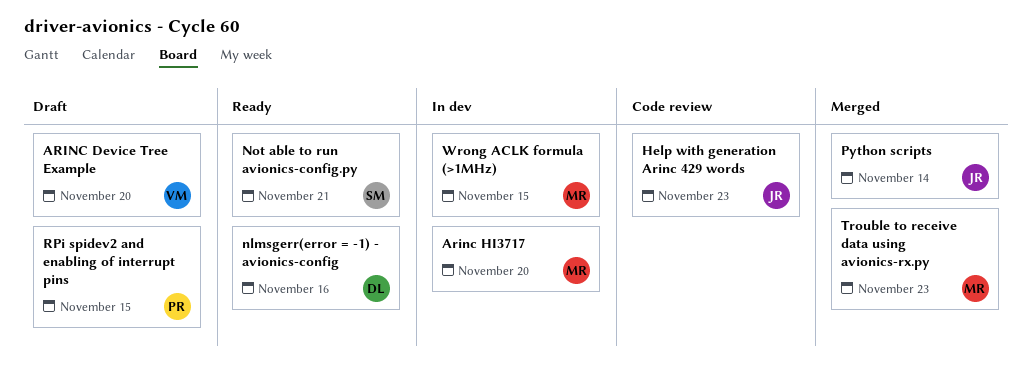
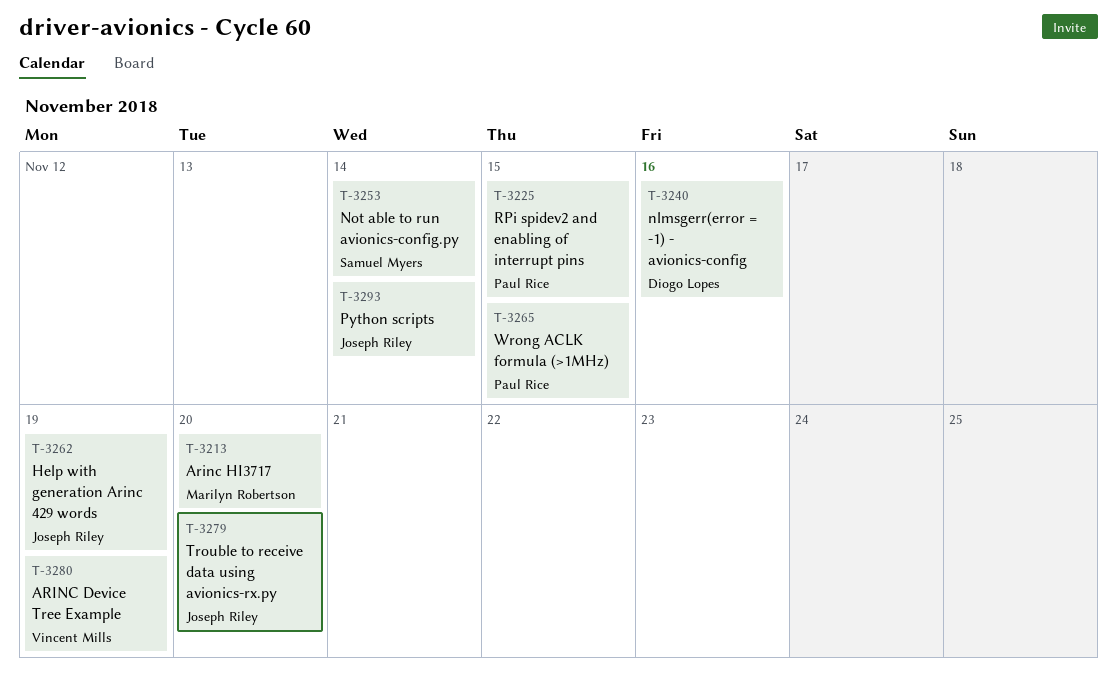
ARINC Device Tree Example, due: Nov 20 -> Nov 19
Help with generation Arinc 429 words, due: Nov 23 -> Nov 19
Not able to run avionics-config.py, due: Nov 21 -> Nov 14
Trouble to receive data using avionics-rx.py, owner: Marilyn Robertson -> Joseph Riley
Trouble to receive data using avionics-rx.py, due: Nov 23 -> Nov 20
Wrong ACLK formula (>1MHz), owner: Marilyn Robertson -> Paul Rice

